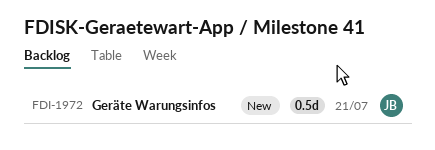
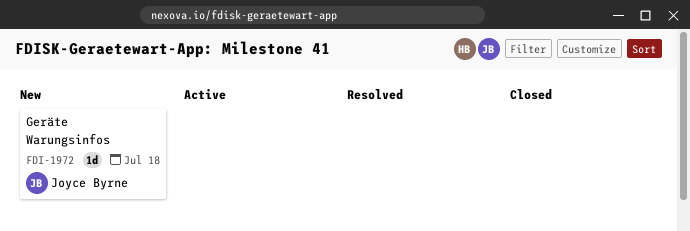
FDI-1972, estimate: 0.5d -> 1d
FDI-1972, due: Jul 21 -> Jul 18

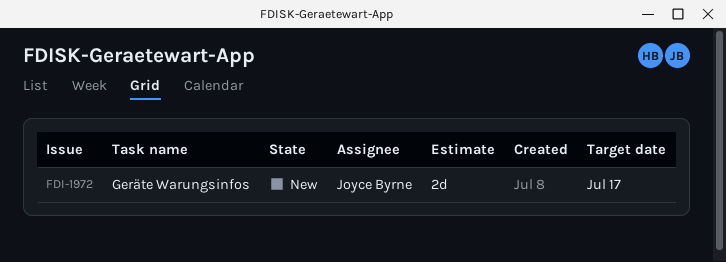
FDI-1972, estimate: 1d -> 2d
FDI-1972, due: Jul 18 -> Jul 17

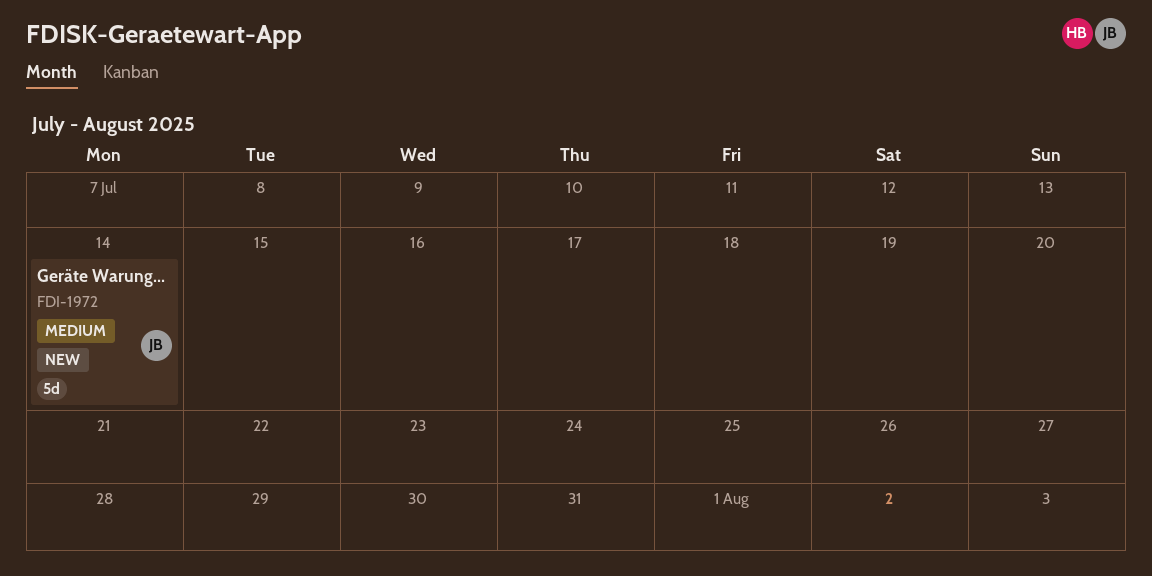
FDI-1972, estimate: 2d -> 5d
FDI-1972, due: Jul 17 -> Jul 14

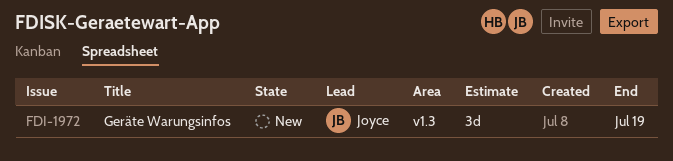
FDI-1972, estimate: 5d -> 3d
FDI-1972, due: Jul 14 -> Jul 19

